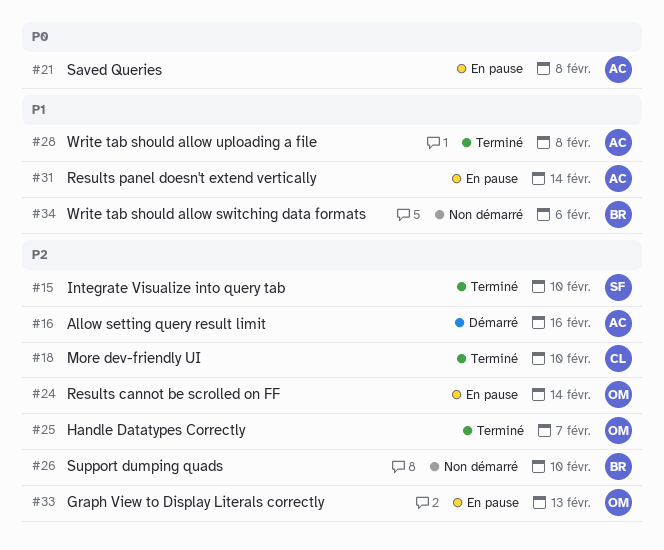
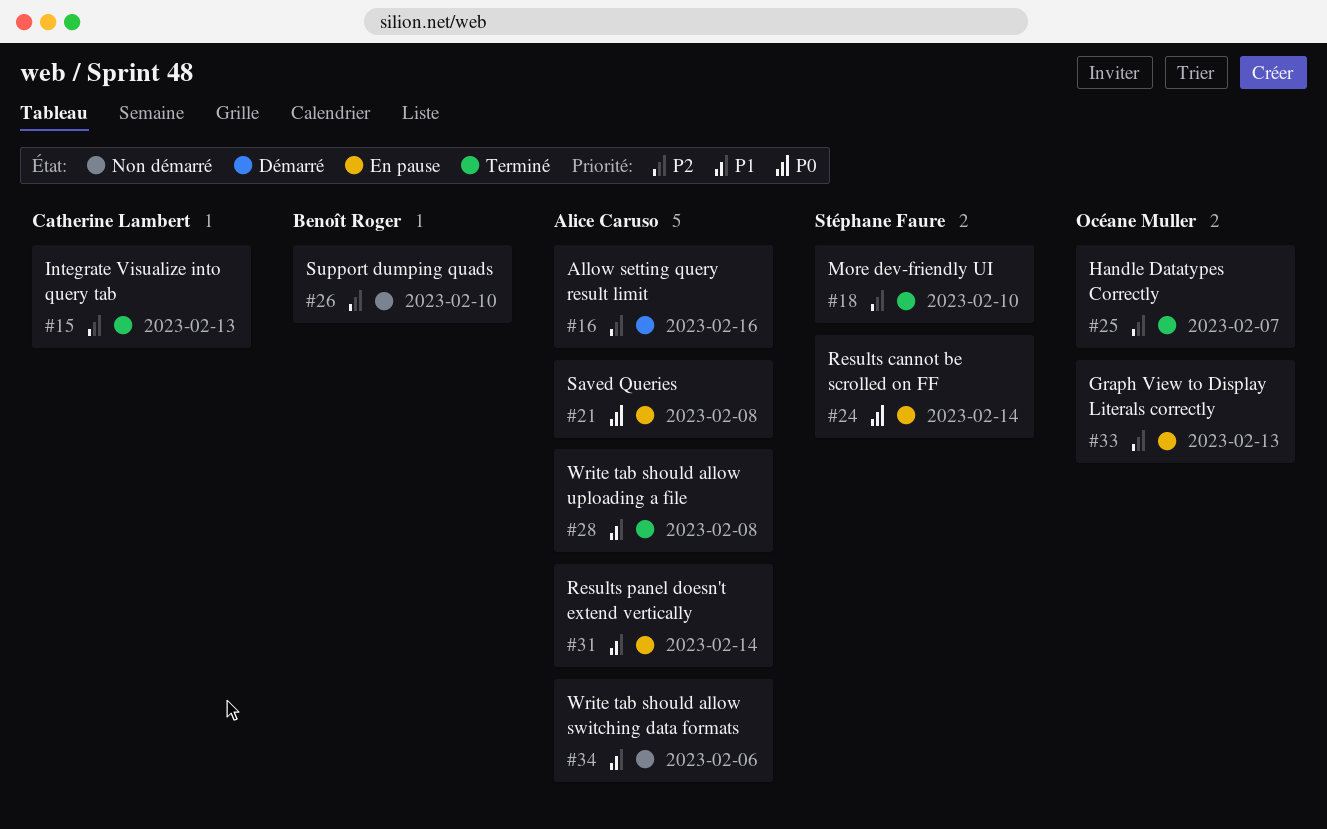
#15, owner: Stéphane Faure -> Catherine Lambert
#15, due: Feb 10 -> Feb 13
#18, owner: Catherine Lambert -> Stéphane Faure
#24, owner: Océane Muller -> Stéphane Faure
#24, priority: P2 -> P0
#34, owner: Benoît Roger -> Alice Caruso

